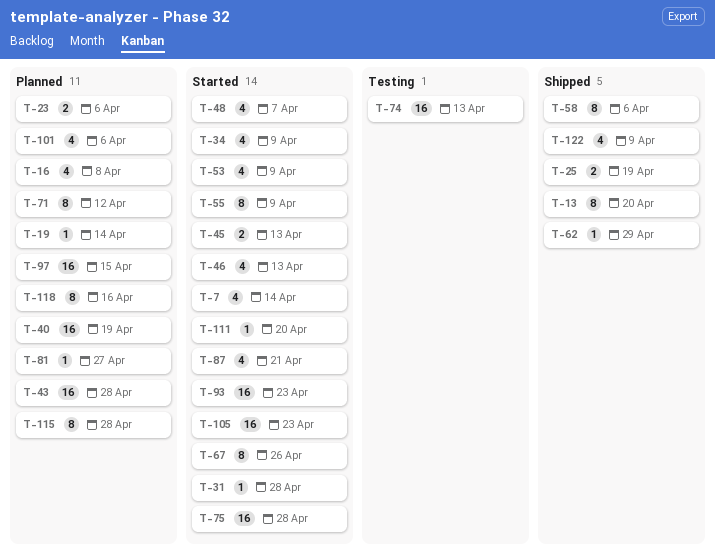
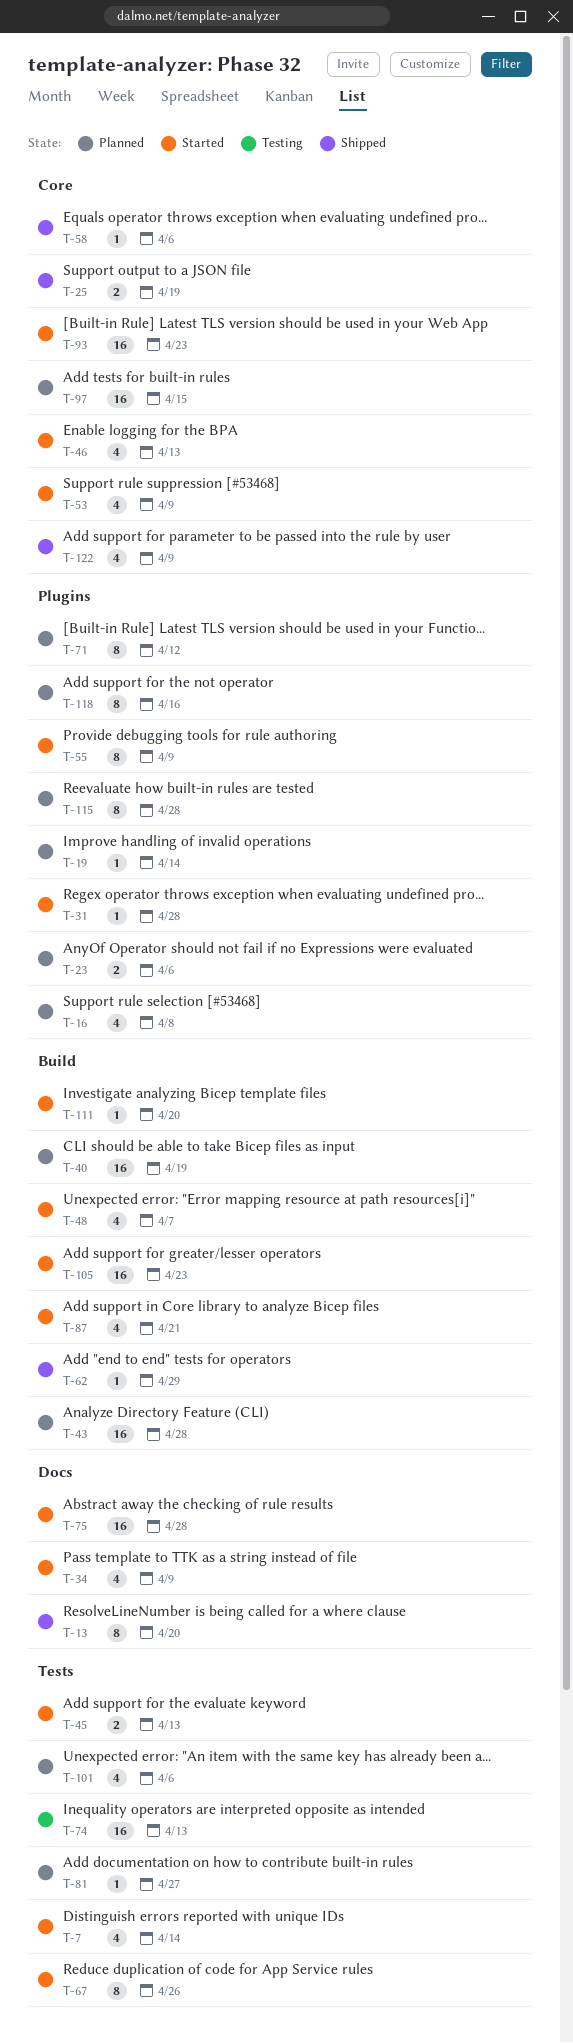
T-58, estimate: 8 -> 1

